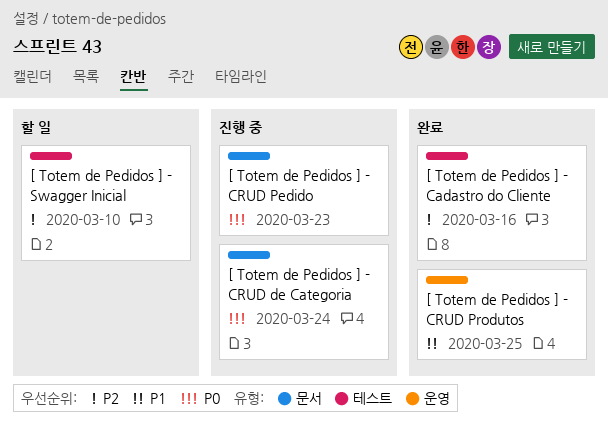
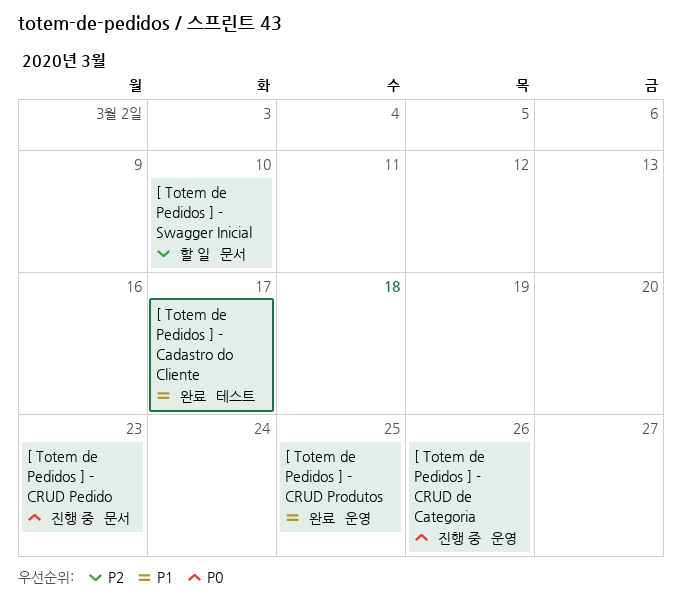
[ Totem de Pedidos ] - Cadastro do Cliente, priority: P2 -> P1
[ Totem de Pedidos ] - Cadastro do Cliente, due: Mar 16 -> Mar 17
[ Totem de Pedidos ] - CRUD de Categoria, label: 문서 -> 운영
[ Totem de Pedidos ] - CRUD de Categoria, due: Mar 24 -> Mar 26
[ Totem de Pedidos ] - Swagger Inicial, label: 테스트 -> 문서

